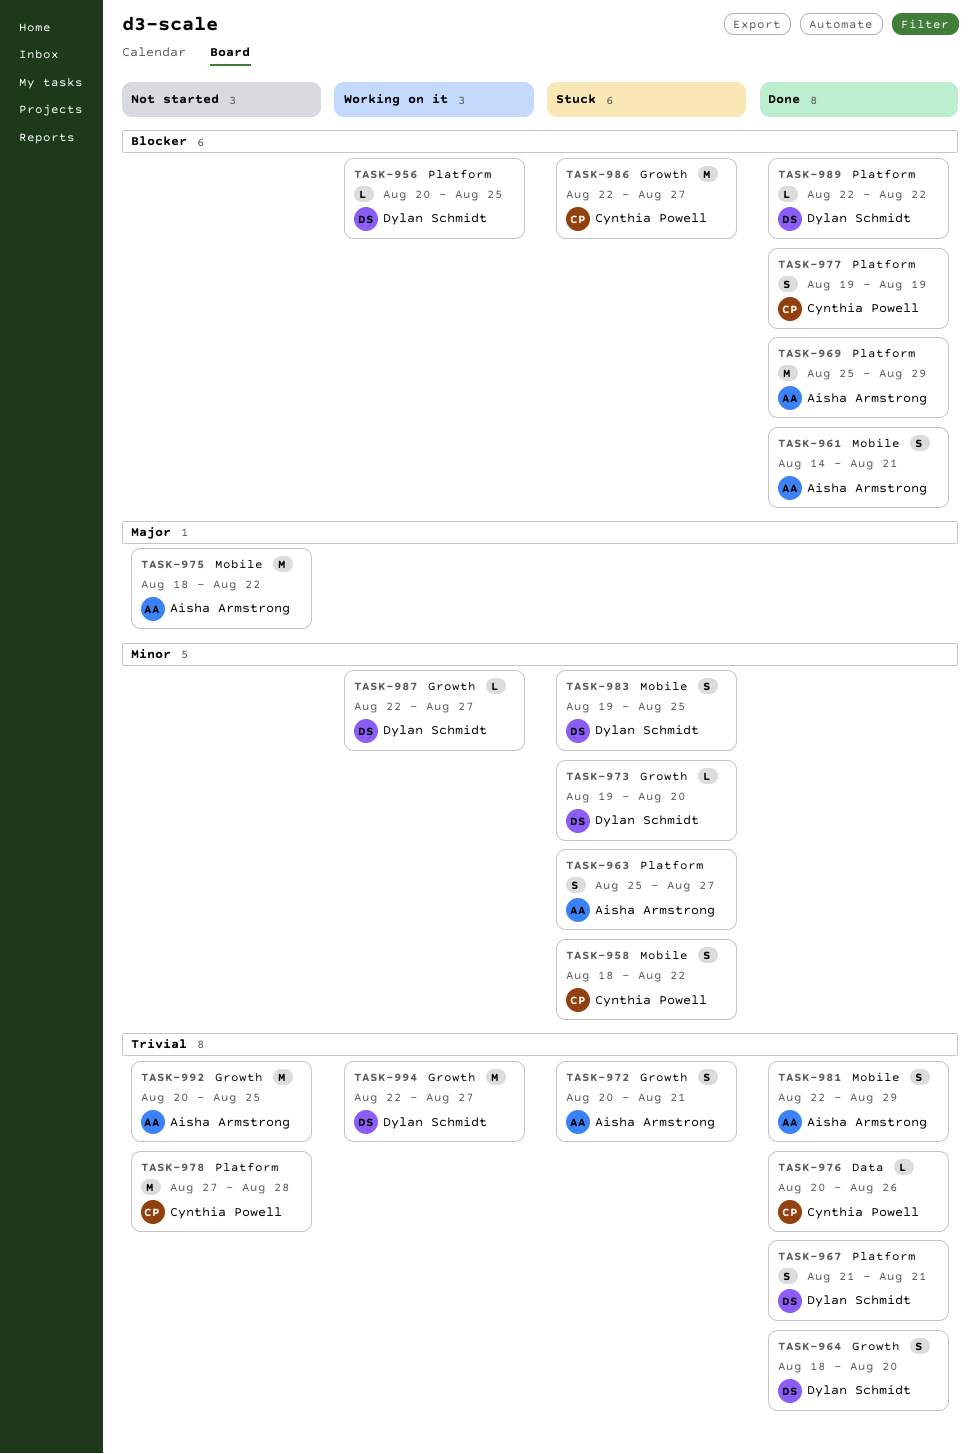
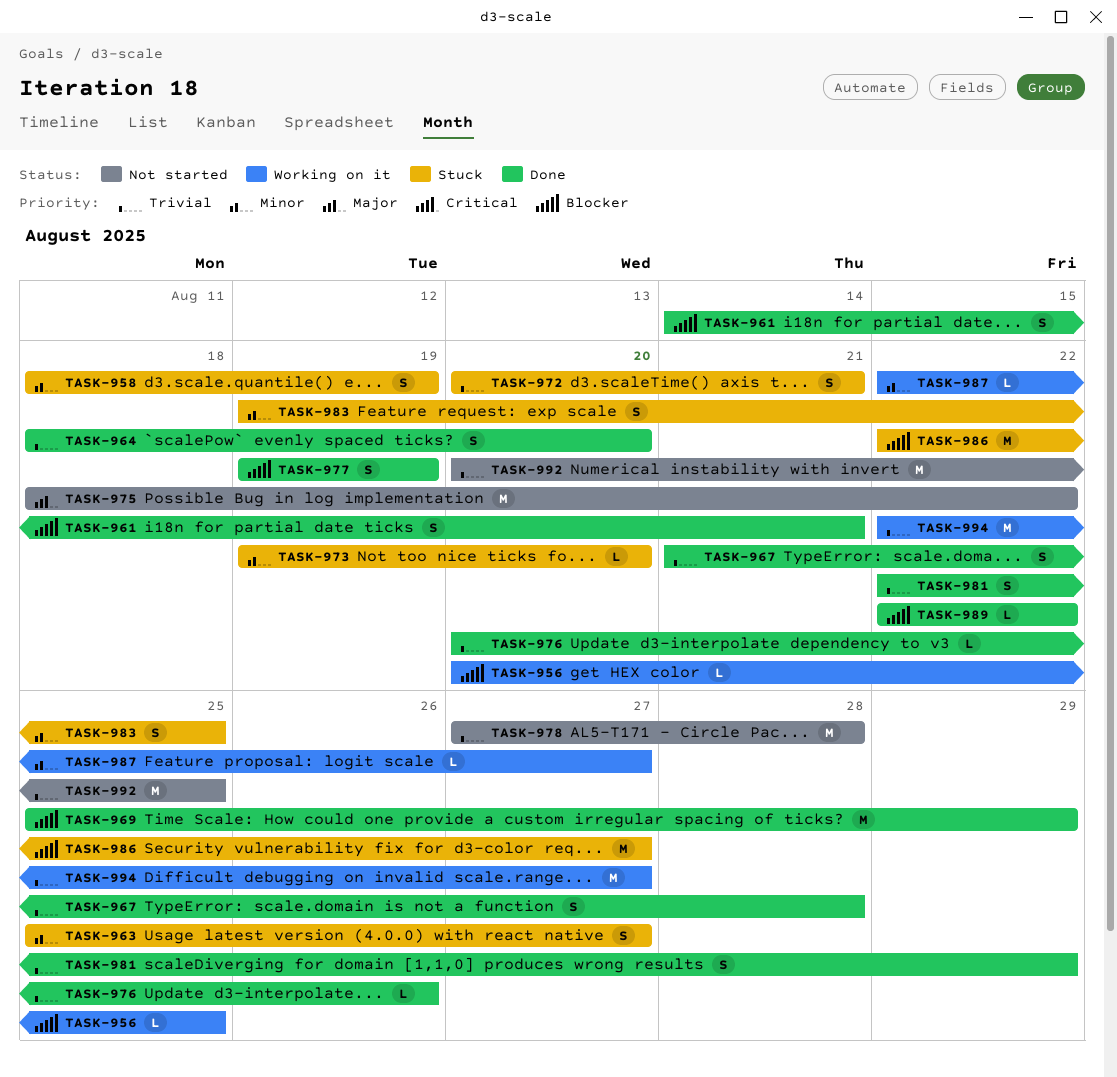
TASK-958, due: Aug 22 -> Aug 19
TASK-967, due: Aug 21 -> Aug 28

